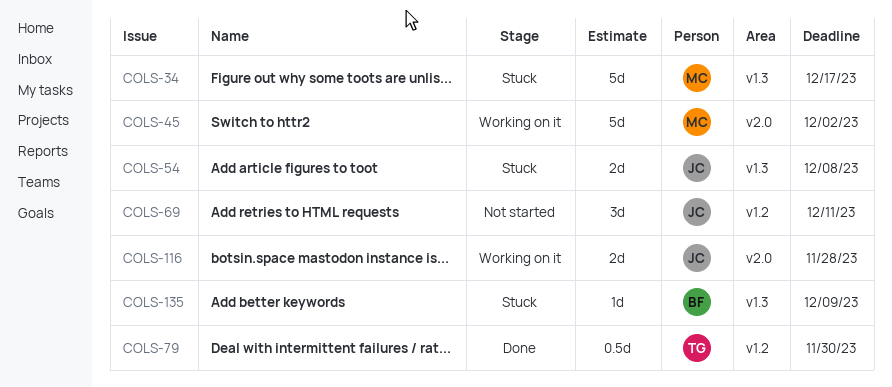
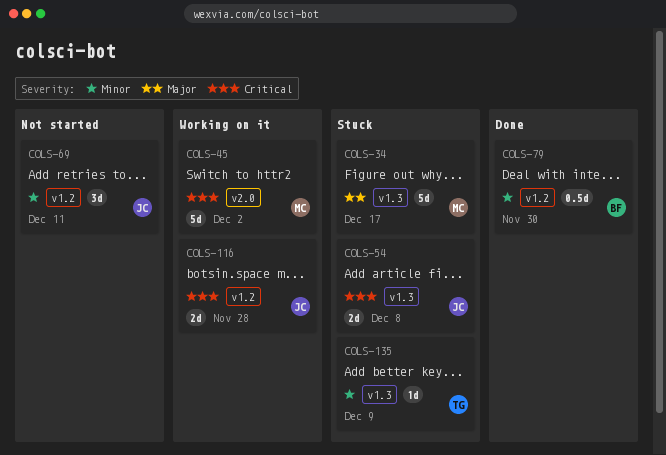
COLS-79, owner: TG -> BF
COLS-116, label: v2.0 -> v1.2
COLS-135, owner: BF -> TG

